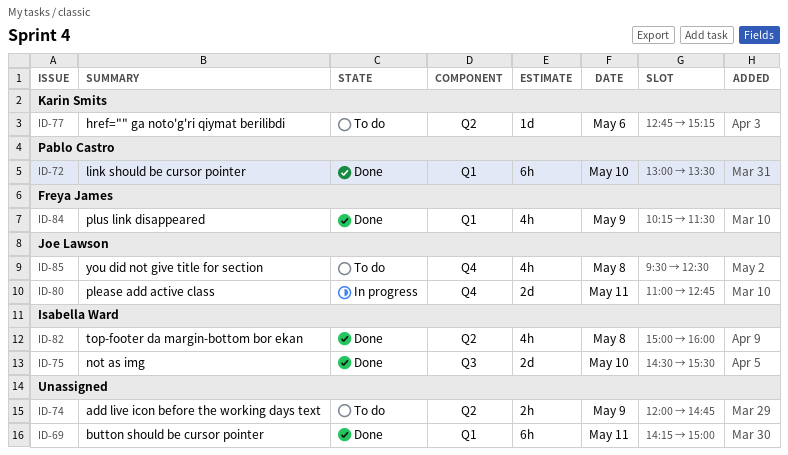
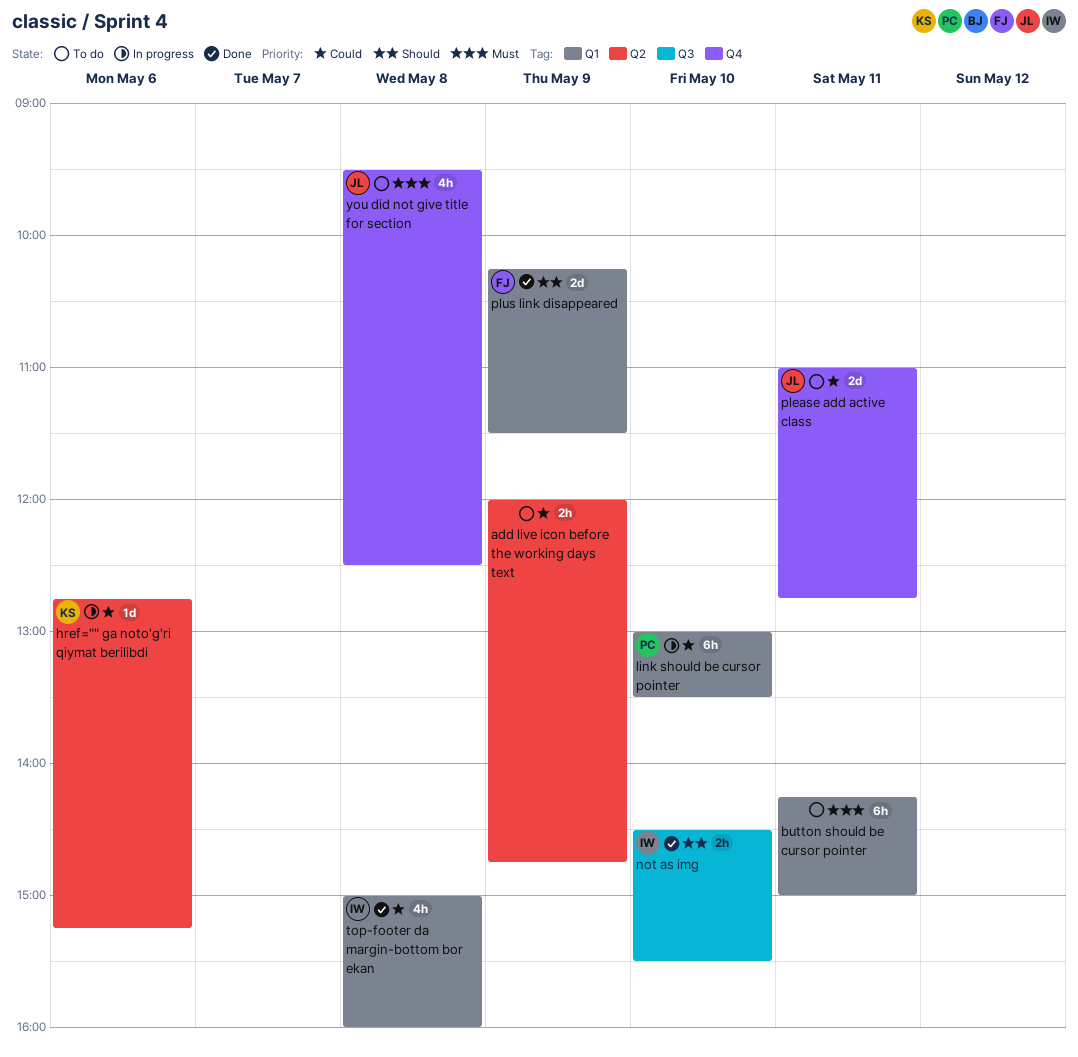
button should be cursor pointer, status: Done -> To do
href="" ga noto'g'ri qiymat berilibdi, status: To do -> In progress
link should be cursor pointer, status: Done -> In progress
not as img, estimate: 2d -> 2h
please add active class, status: In progress -> To do
plus link disappeared, estimate: 4h -> 2d
top-footer da margin-bottom bor ekan, label: Q2 -> Q1

